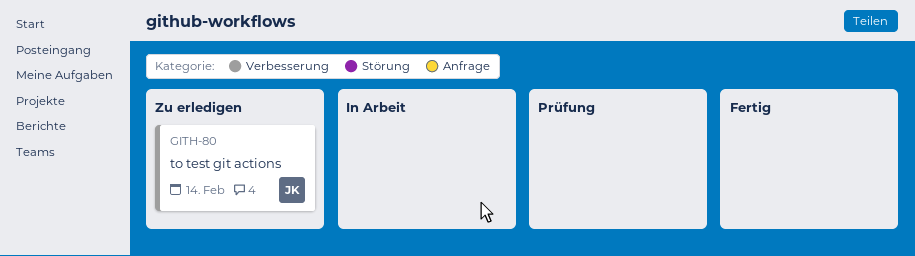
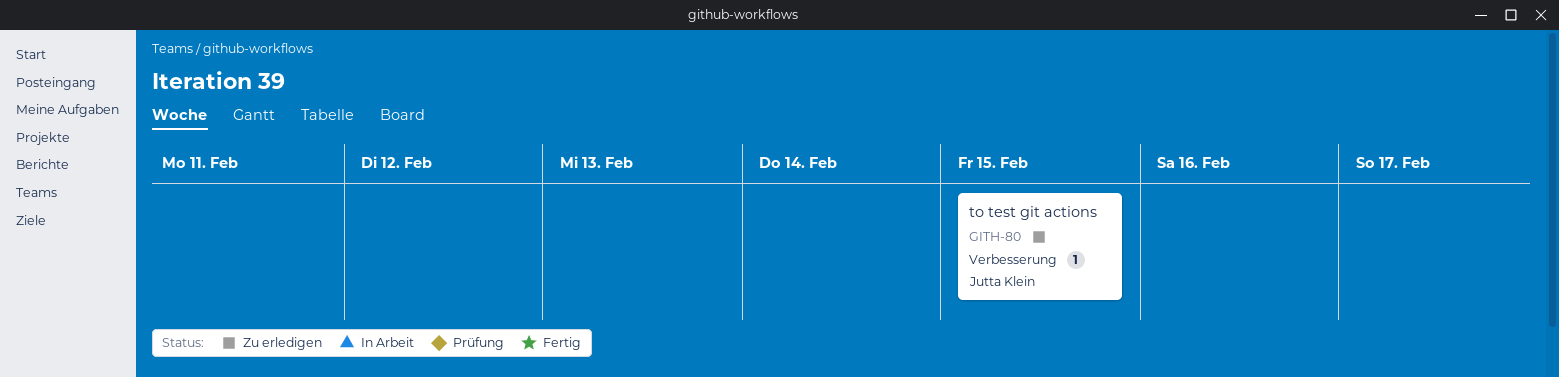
GITH-80, due: Feb 14 -> Feb 15

